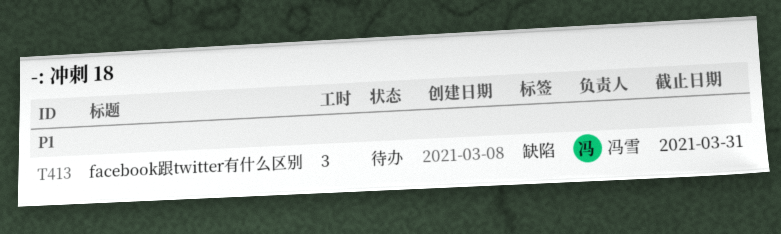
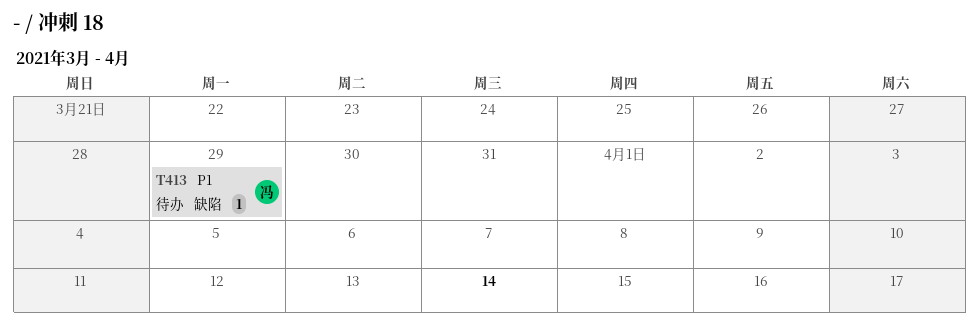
T413, estimate: 3 -> 1
T413, due: Mar 31 -> Mar 29

